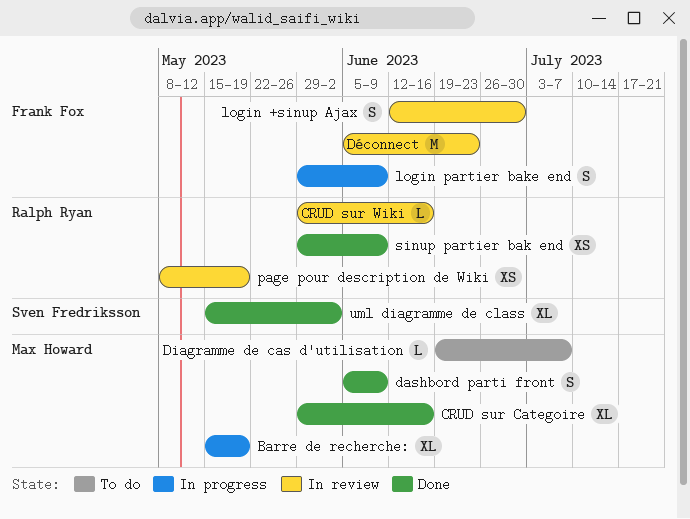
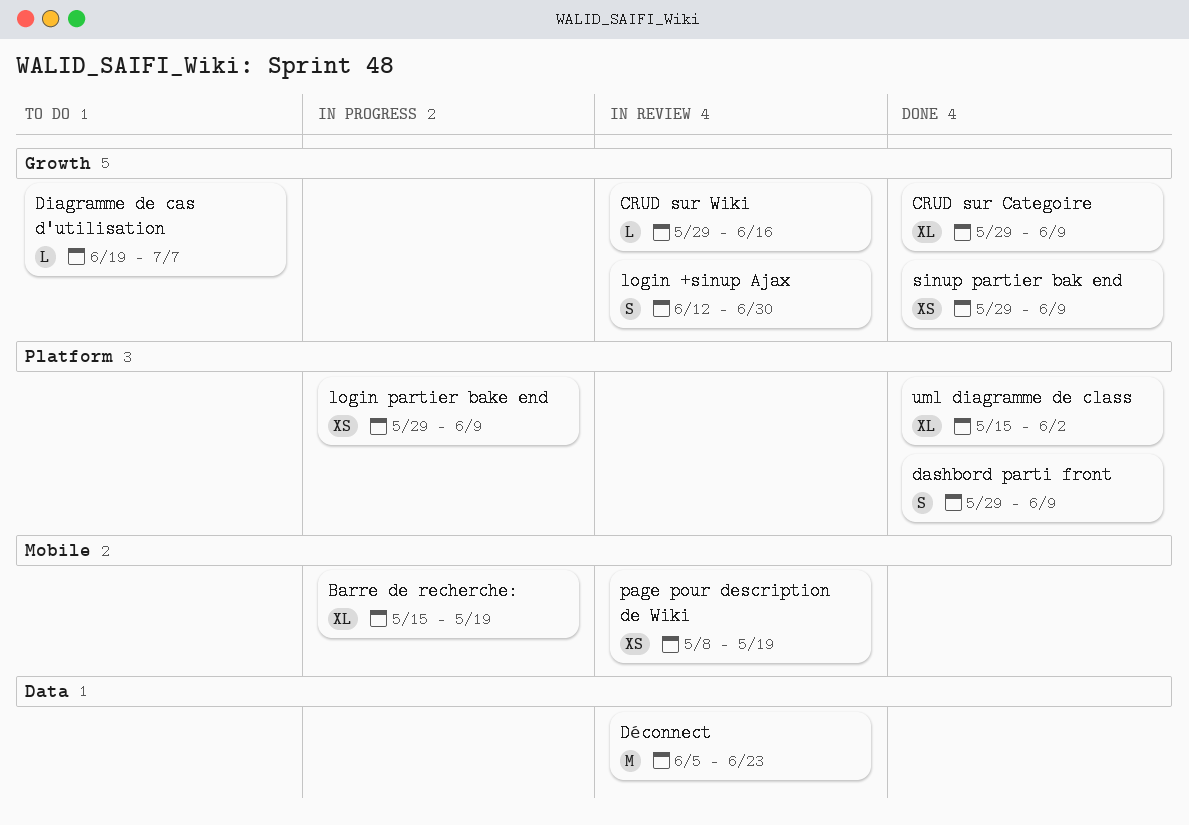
CRUD sur Categoire, due: Jun 16 -> Jun 9
dashbord parti front, start: Jun 5 -> May 29
login partier bake end, estimate: S -> XS

